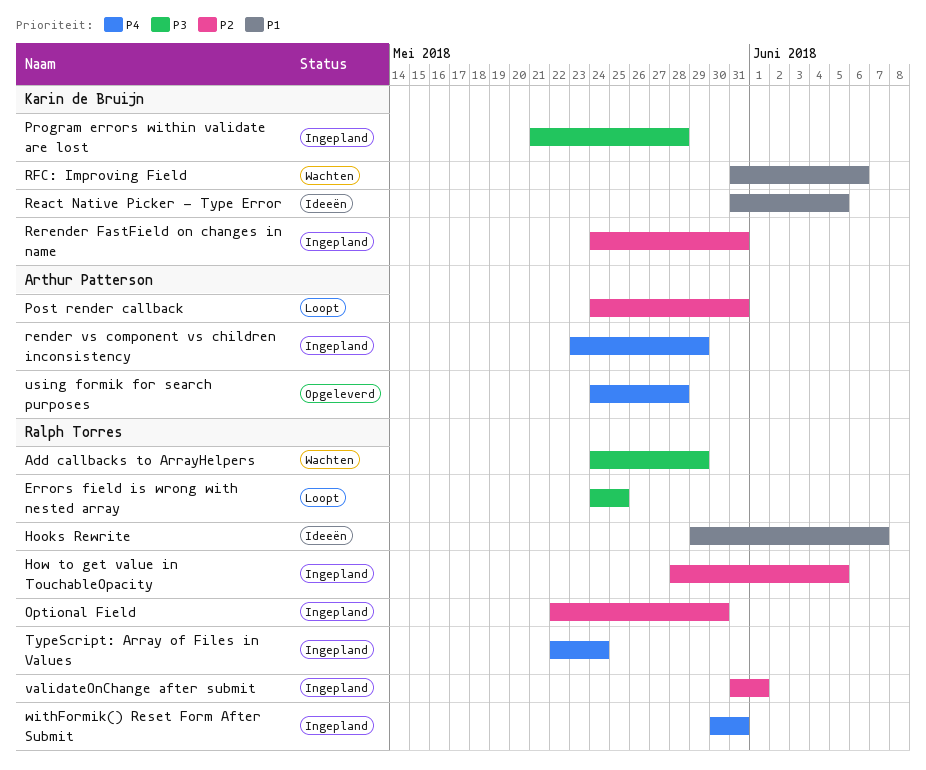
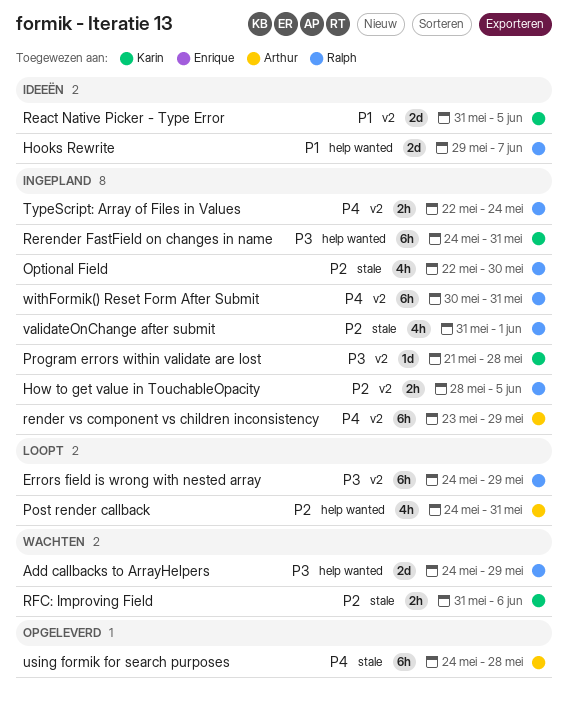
Errors field is wrong with nested array, due: May 25 -> May 29
Rerender FastField on changes in name, priority: P2 -> P3
RFC: Improving Field, priority: P1 -> P2

